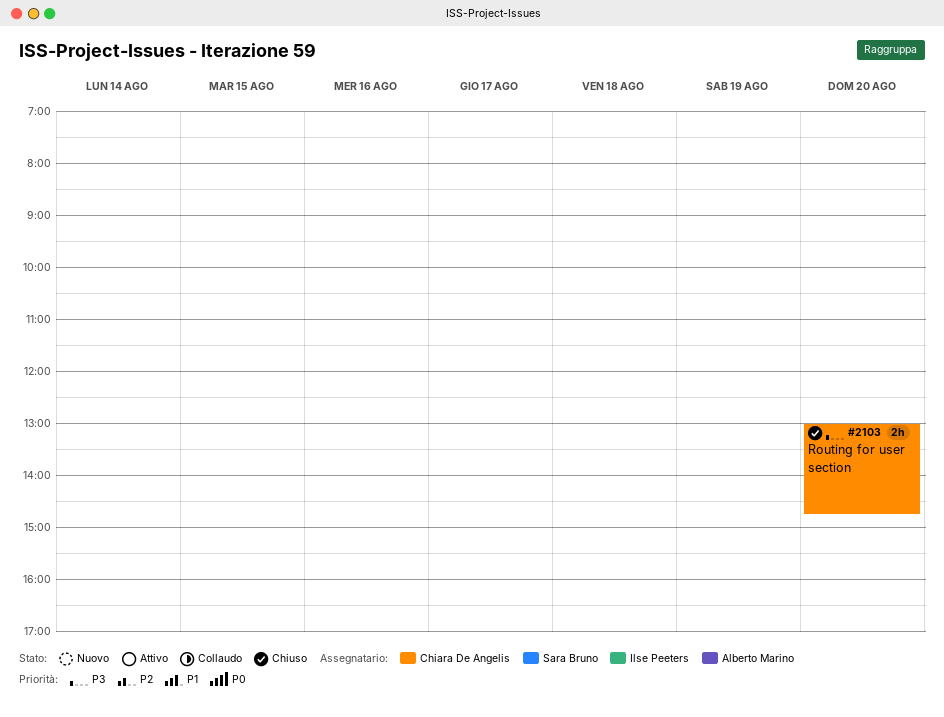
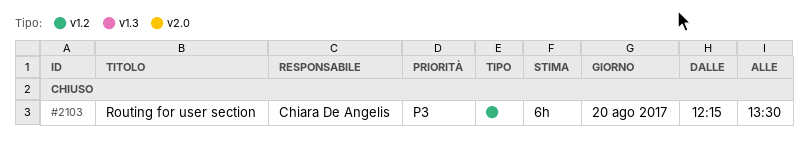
#2103, estimate: 2h -> 6h
#2103, begins: 13:00 -> 12:15
#2103, ends: 14:45 -> 13:30

